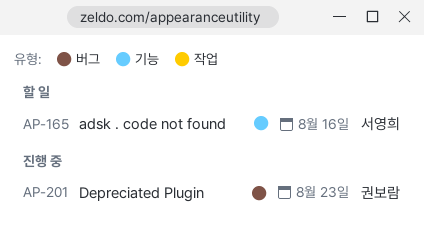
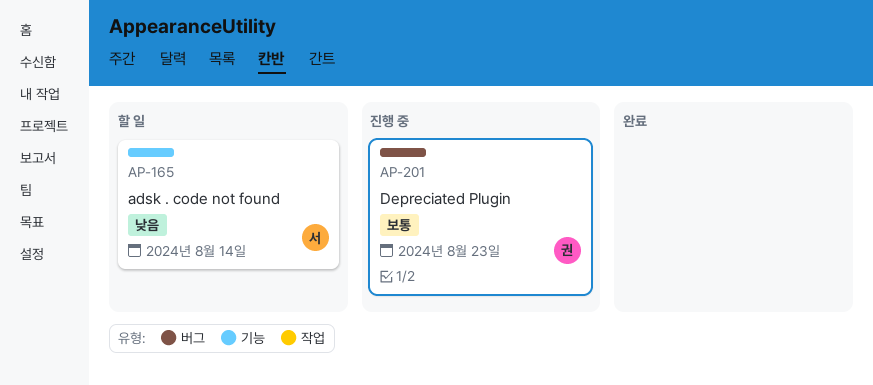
AP-165, due: Aug 16 -> Aug 14

